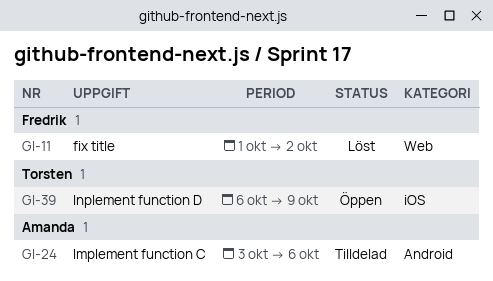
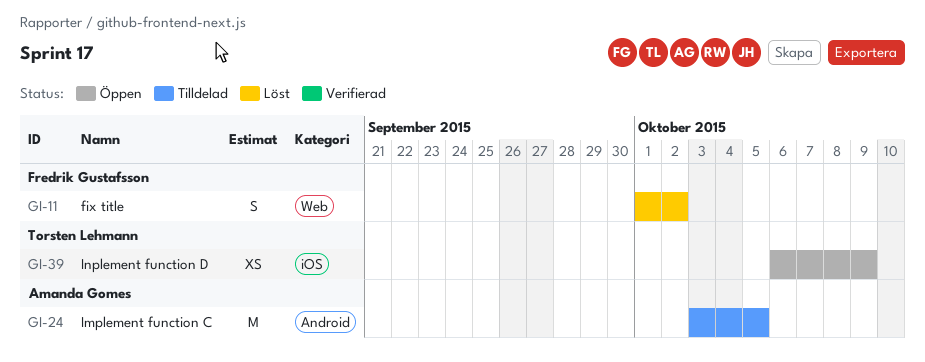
GI-24, due: Oct 6 -> Oct 5

